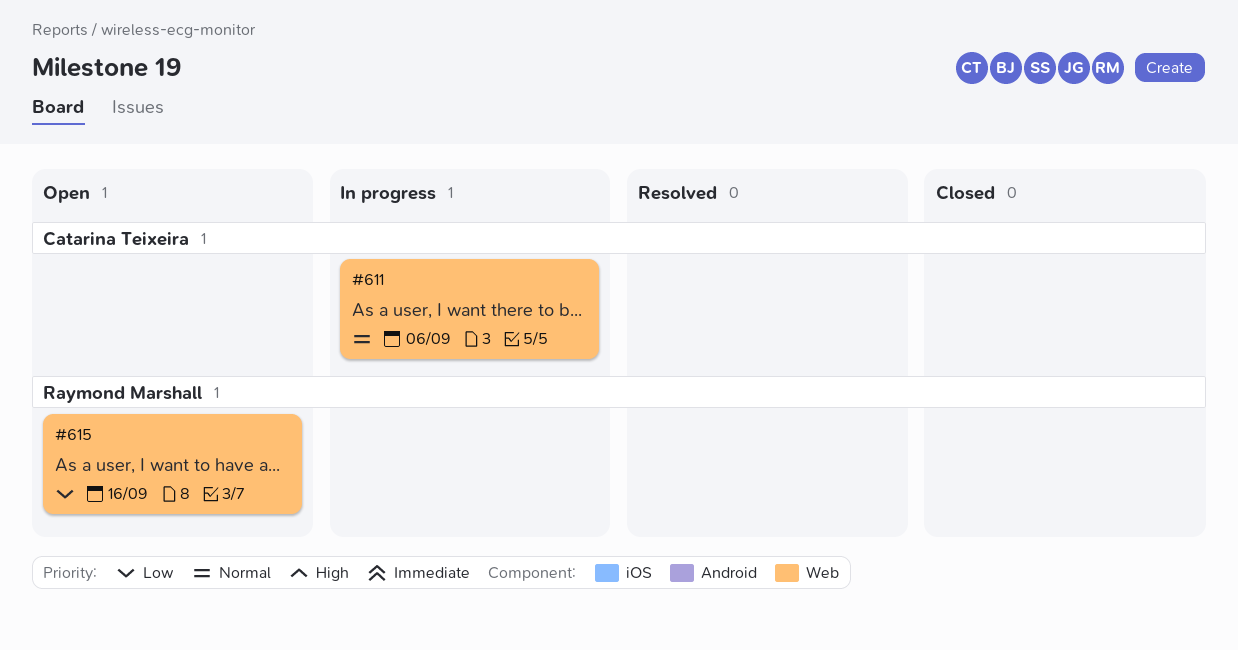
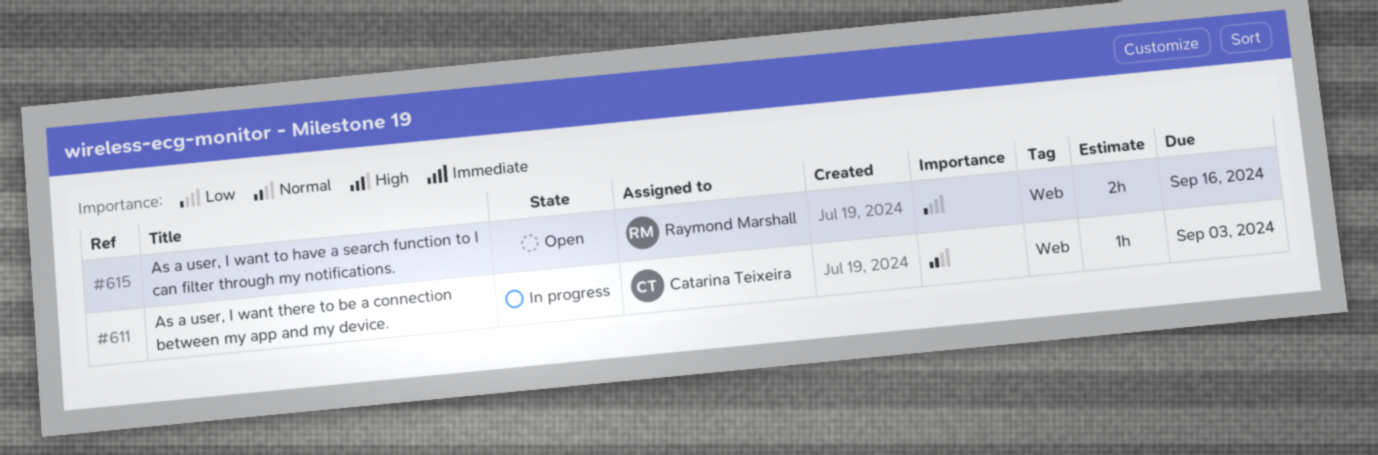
#611, due: Sep 6 -> Sep 3

